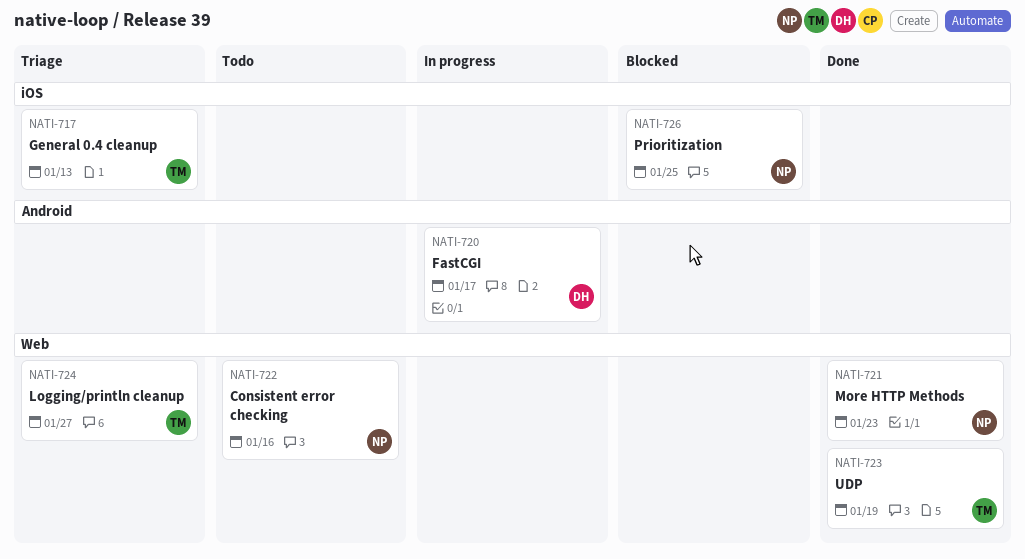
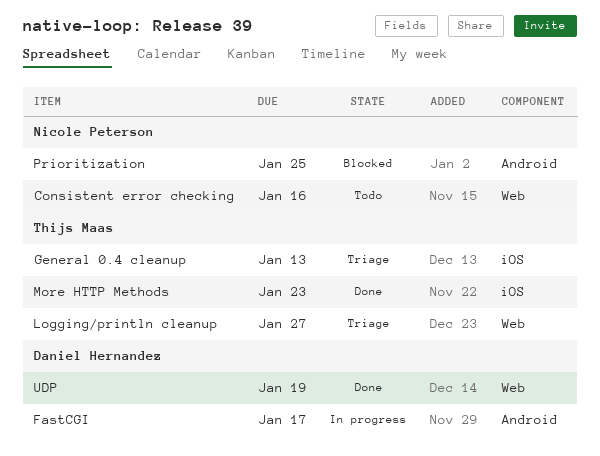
More HTTP Methods, owner: Nicole Peterson -> Thijs Maas
More HTTP Methods, label: Web -> iOS
Prioritization, label: iOS -> Android
UDP, owner: Thijs Maas -> Daniel Hernandez

